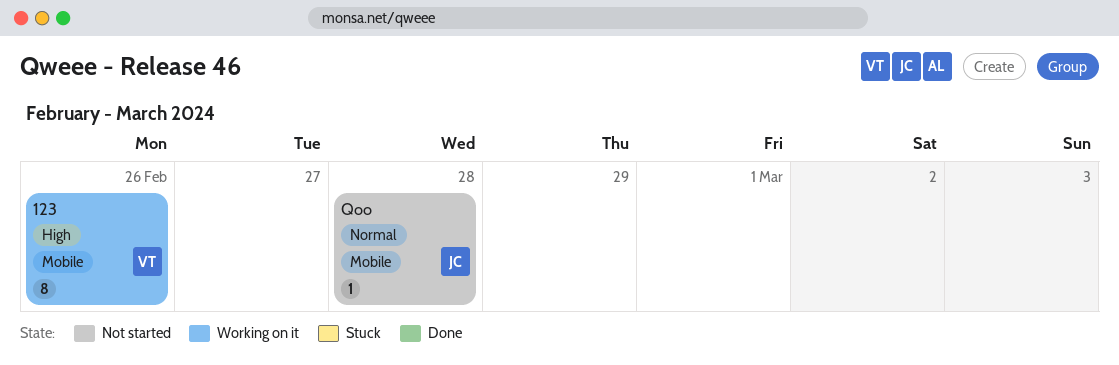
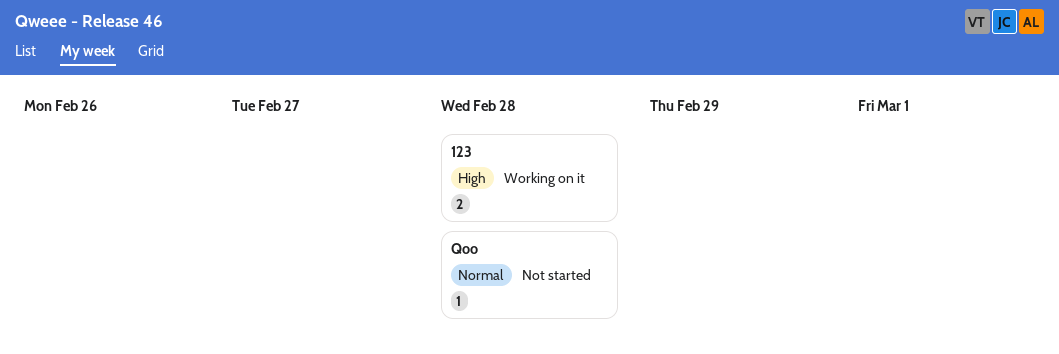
123, estimate: 8 -> 2
123, due: Feb 26 -> Feb 28

